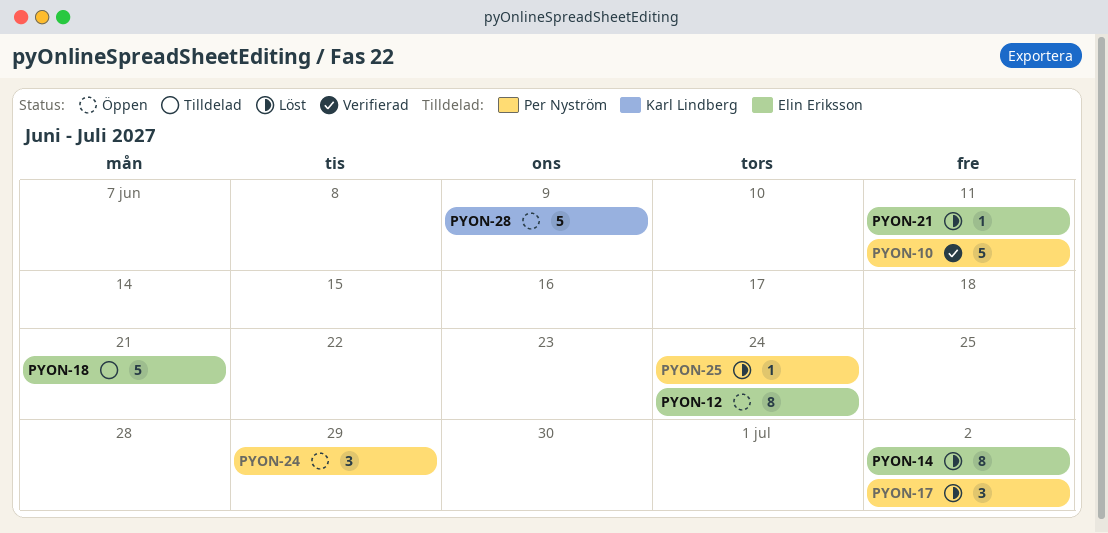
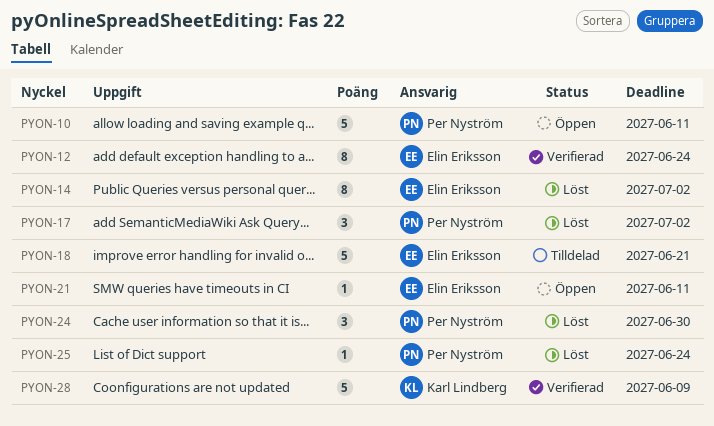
PYON-10, status: Verifierad -> Öppen
PYON-12, status: Öppen -> Verifierad
PYON-21, status: Löst -> Öppen
PYON-24, status: Öppen -> Löst
PYON-24, due: Jun 29 -> Jun 30
PYON-28, status: Öppen -> Verifierad

